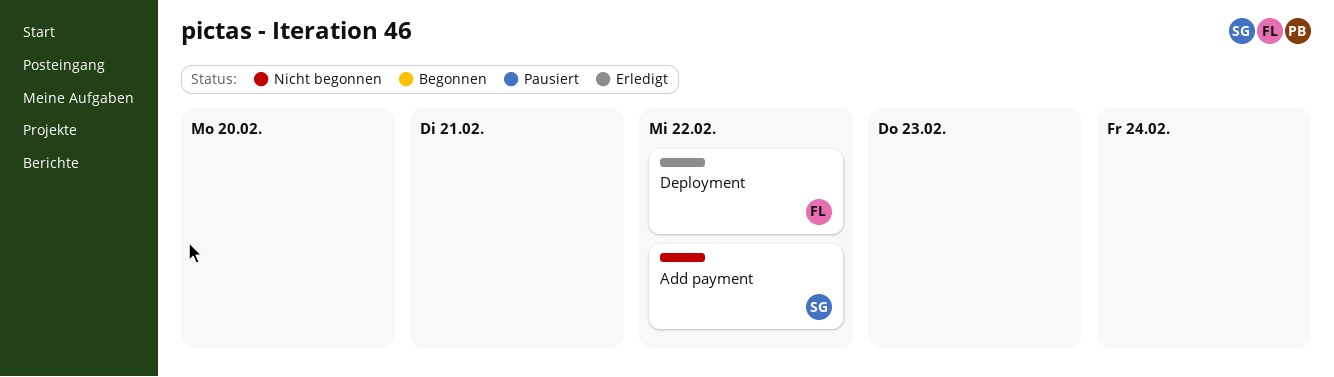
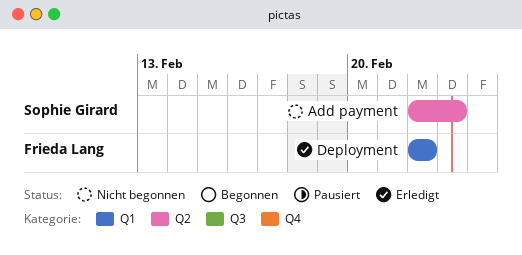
Add payment, due: Feb 22 -> Feb 23

